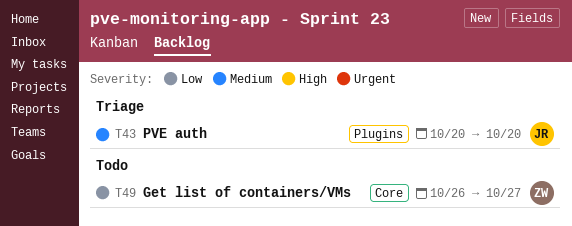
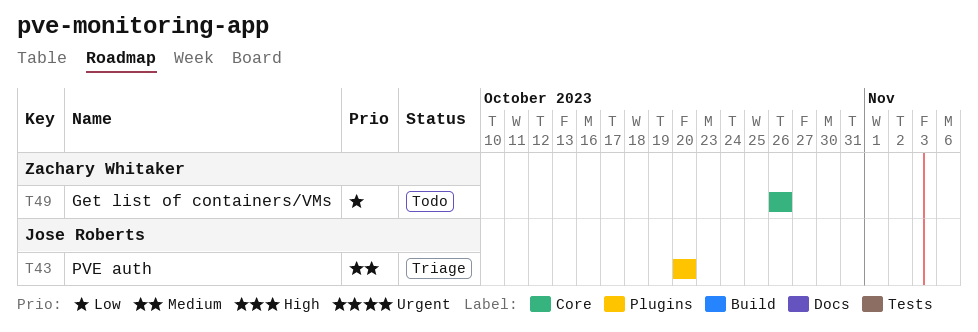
T49, due: Oct 27 -> Oct 26

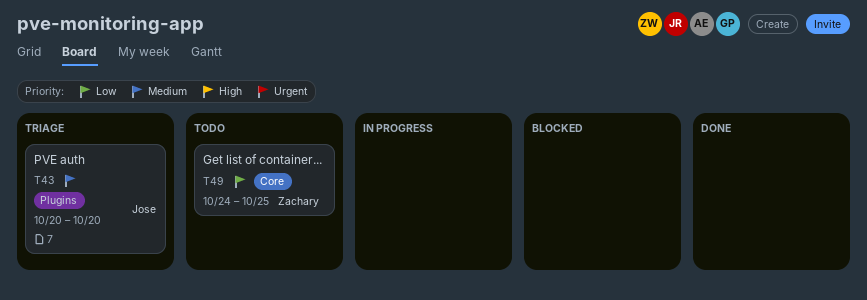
T49, start: Oct 26 -> Oct 24
T49, due: Oct 26 -> Oct 25

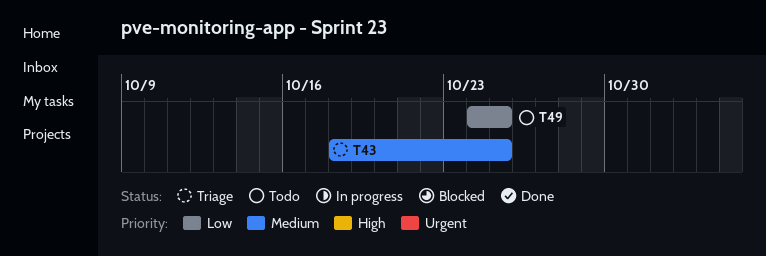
T43, start: Oct 20 -> Oct 18
T43, due: Oct 20 -> Oct 25

